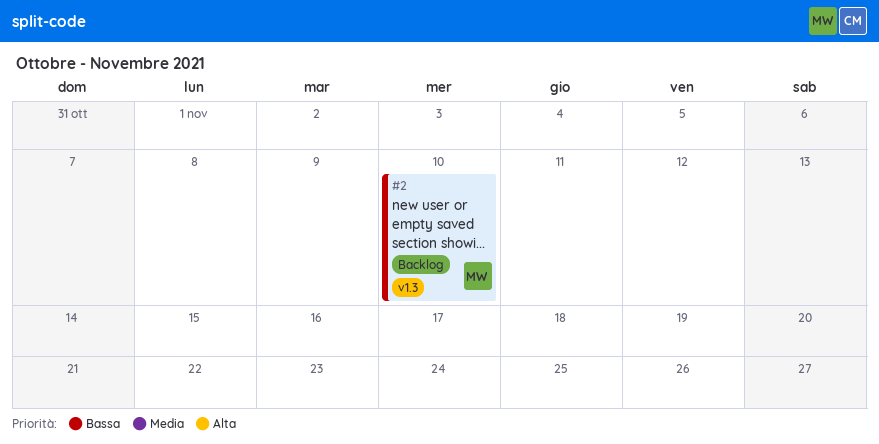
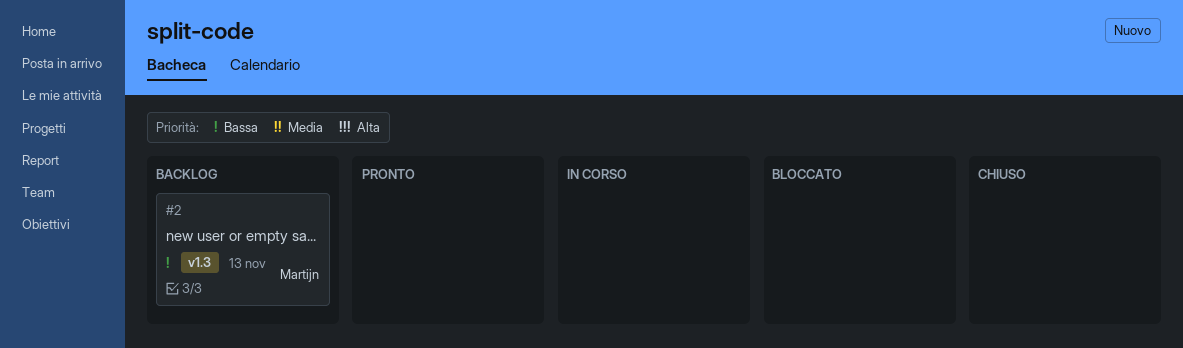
#2, due: Nov 10 -> Nov 13

